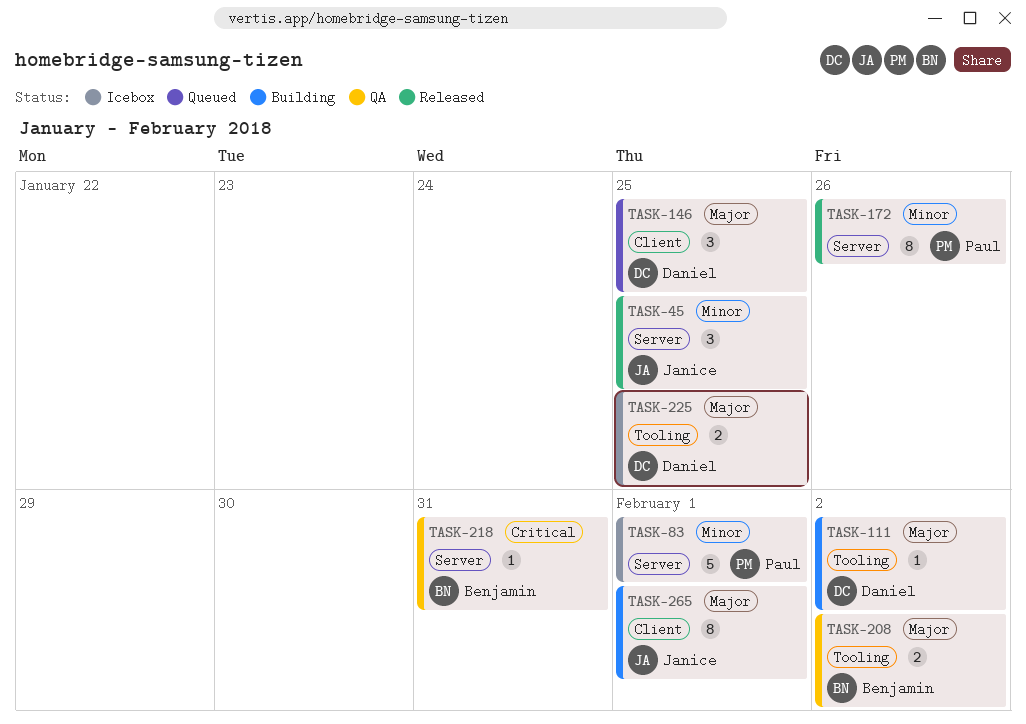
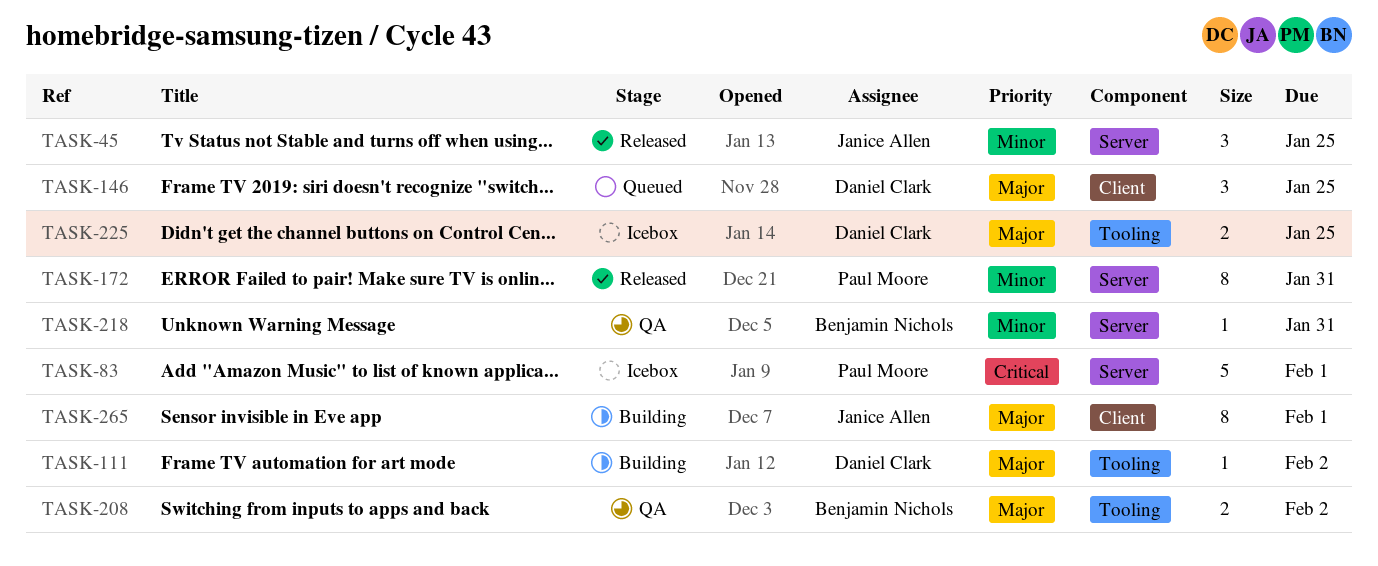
TASK-83, priority: Minor -> Critical
TASK-172, due: Jan 26 -> Jan 31
TASK-218, priority: Critical -> Minor

